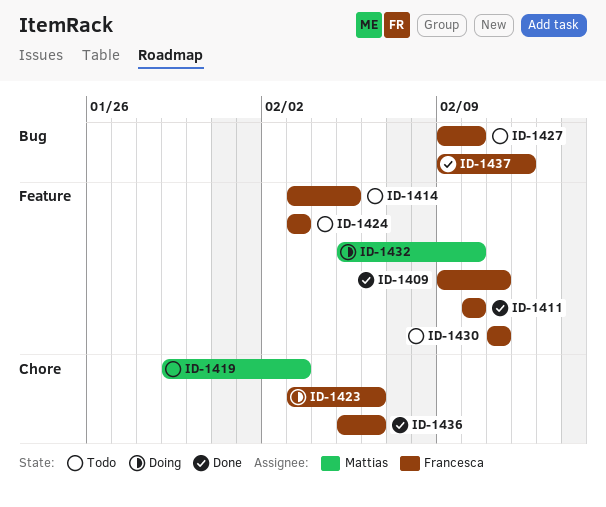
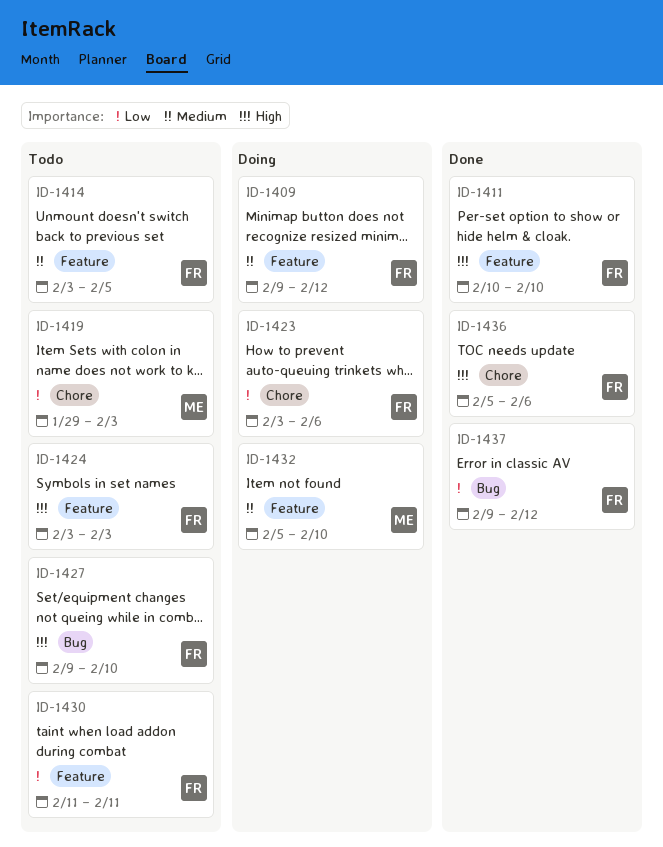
ID-1409, status: Done -> Doing
ID-1409, due: Feb 11 -> Feb 12

